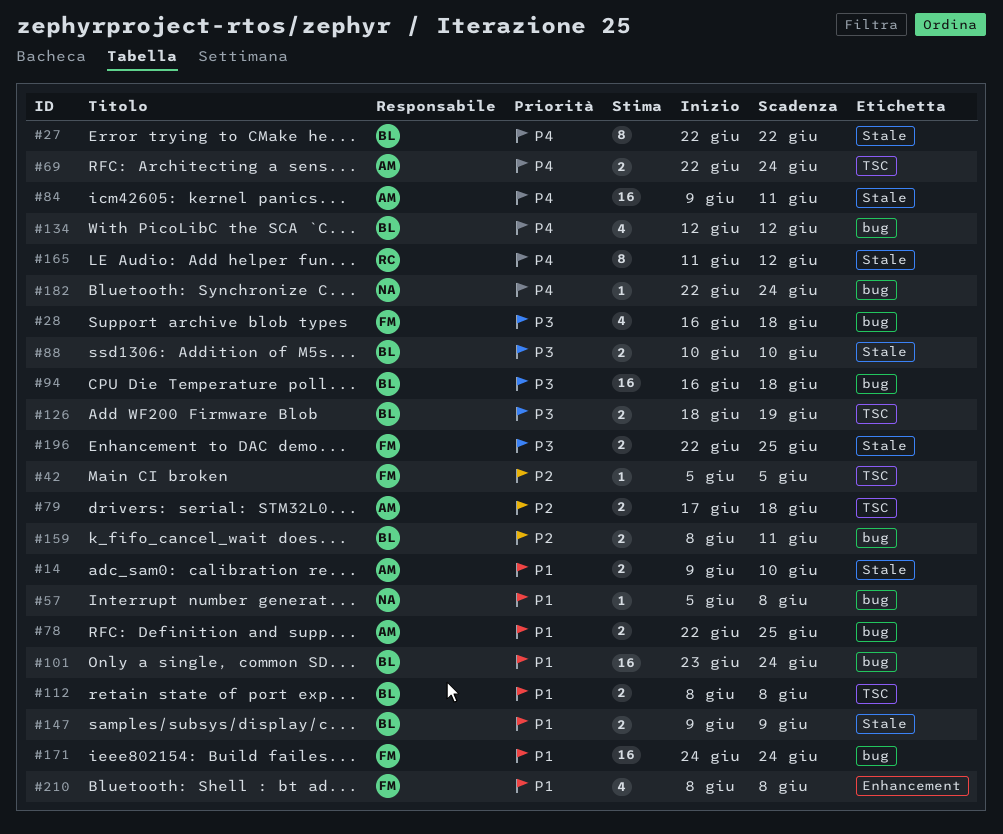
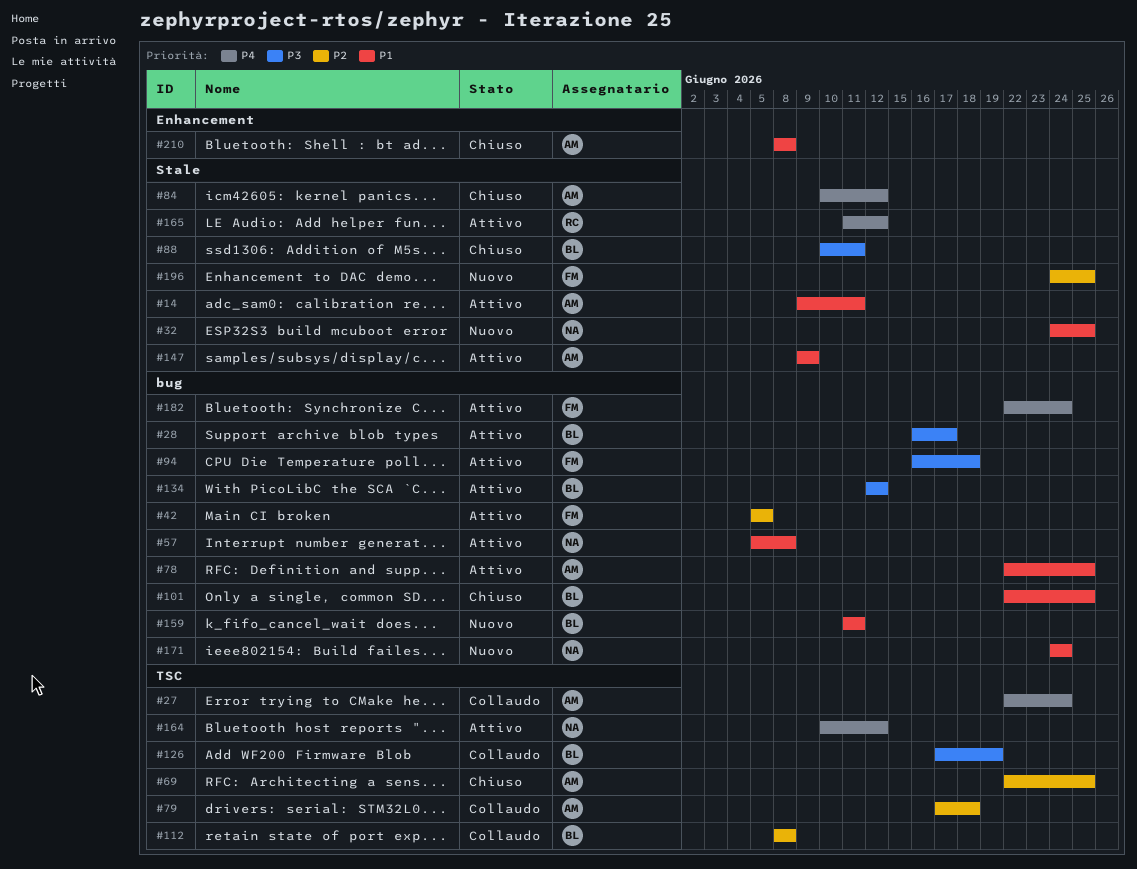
#14, due: Jun 10 -> Jun 11
#27, owner: BL -> AM
#27, label: Stale -> TSC
#27, due: Jun 22 -> Jun 24
#28, owner: FM -> BL
#28, due: Jun 18 -> Jun 17
#32: none -> present
#42, label: TSC -> bug
#69, priority: P4 -> P2
#69, due: Jun 24 -> Jun 25
#84, start: Jun 9 -> Jun 10
#84, due: Jun 11 -> Jun 12
#88, due: Jun 10 -> Jun 11
#94, owner: BL -> FM
#101, start: Jun 23 -> Jun 22
#101, due: Jun 24 -> Jun 25
#112, priority: P1 -> P2
#126, start: Jun 18 -> Jun 17
#134, priority: P4 -> P3
#147, owner: BL -> AM
#159, priority: P2 -> P1
#159, start: Jun 8 -> Jun 11
#164: none -> present
#171, owner: FM -> NA
#182, owner: NA -> FM
#196, priority: P3 -> P2
#196, start: Jun 22 -> Jun 24
#210, owner: FM -> AM

